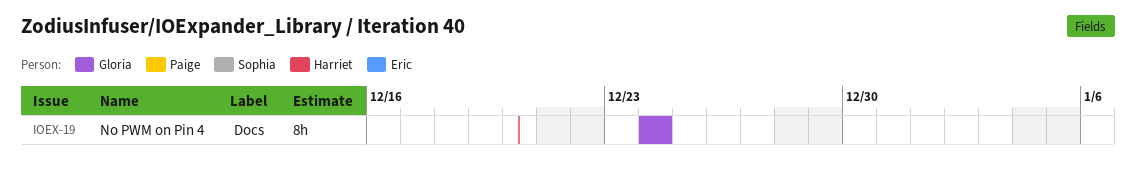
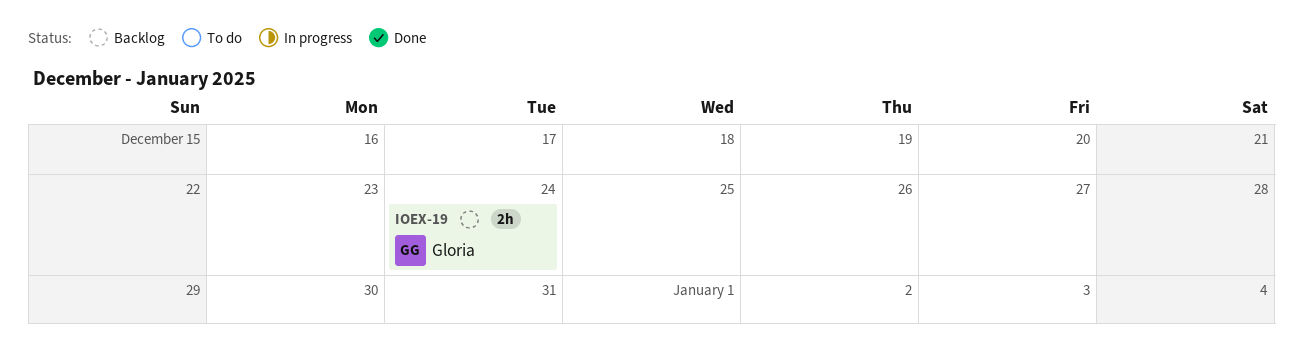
IOEX-19, estimate: 8h -> 2h

